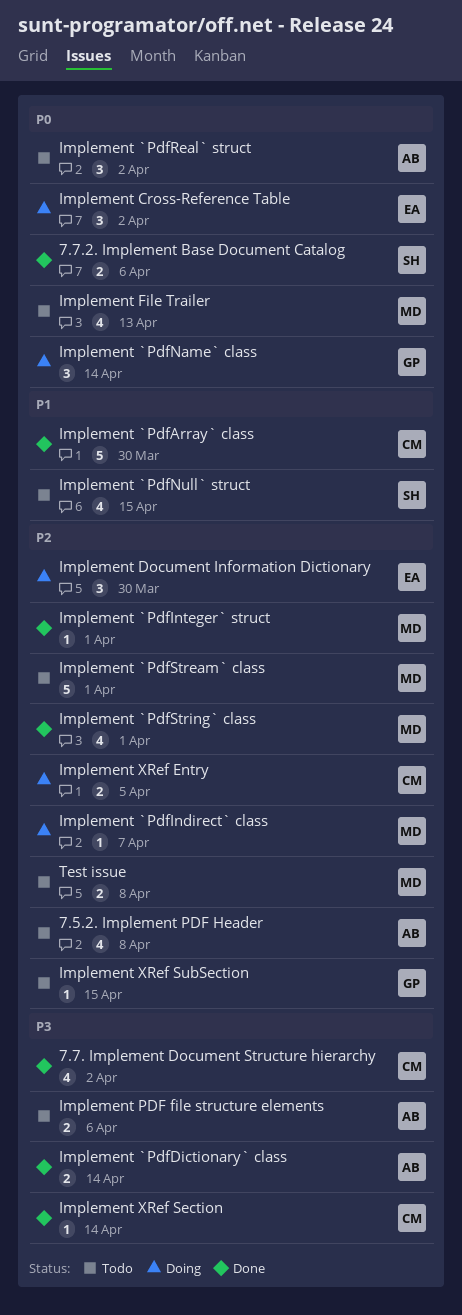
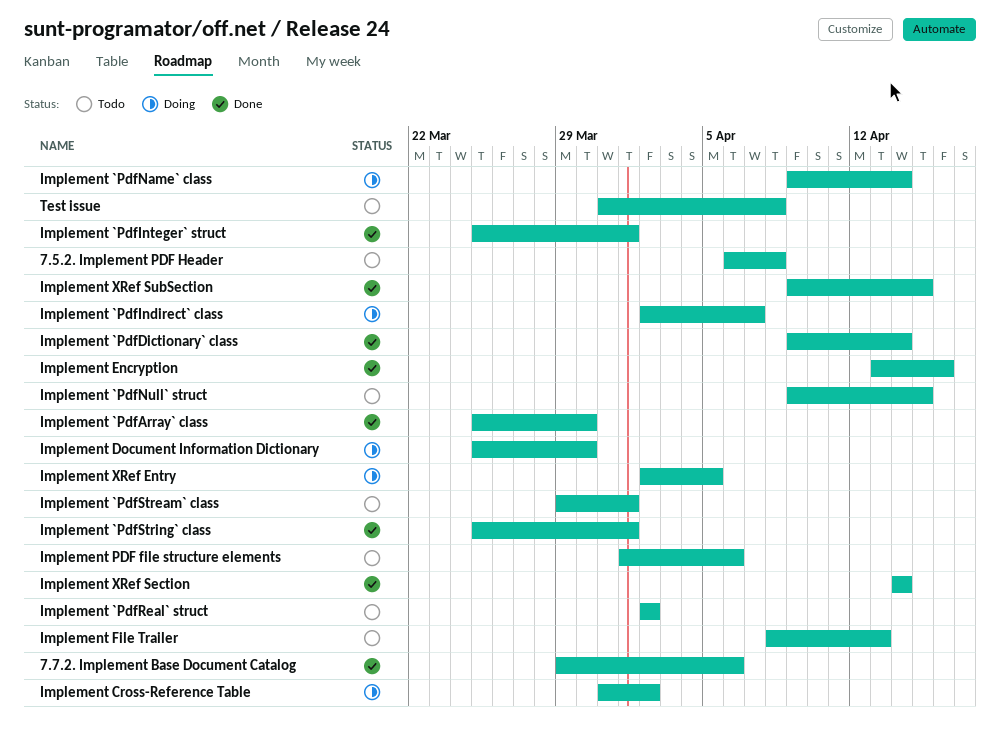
7.7. Implement Document Structure hierarchy: present -> none
Implement Encryption: none -> present
Implement XRef SubSection, status: Todo -> Done

